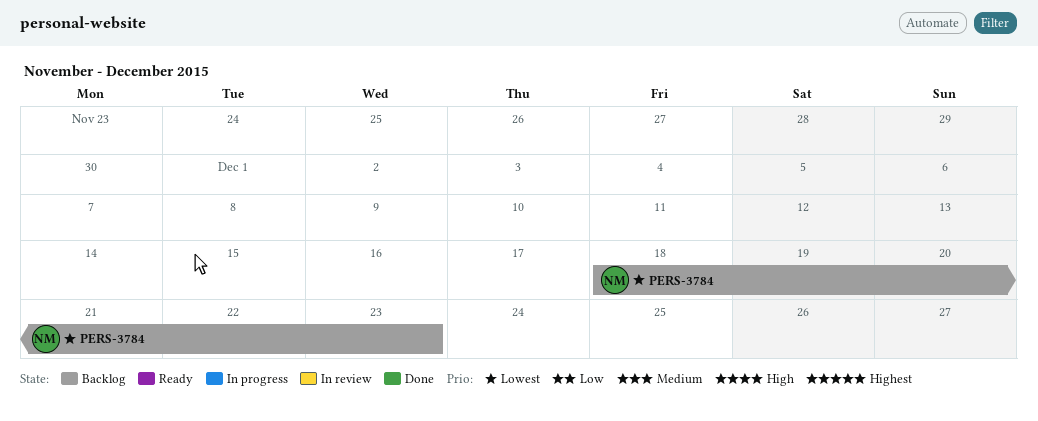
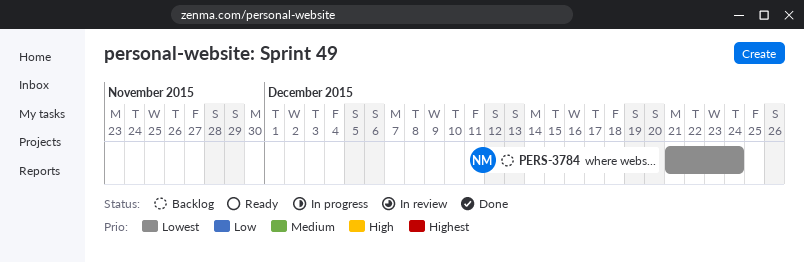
PERS-3784, start: Dec 18 -> Dec 21
PERS-3784, due: Dec 23 -> Dec 24

